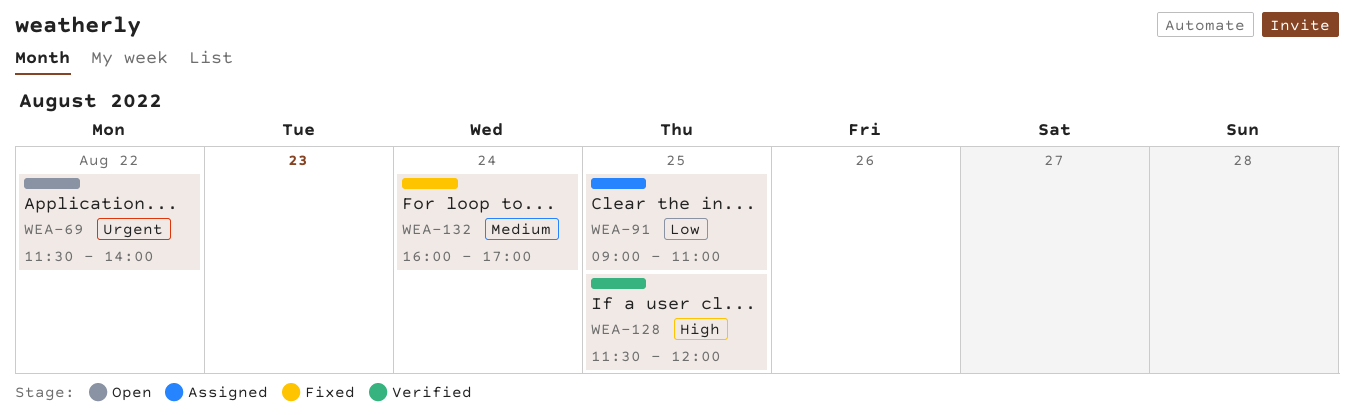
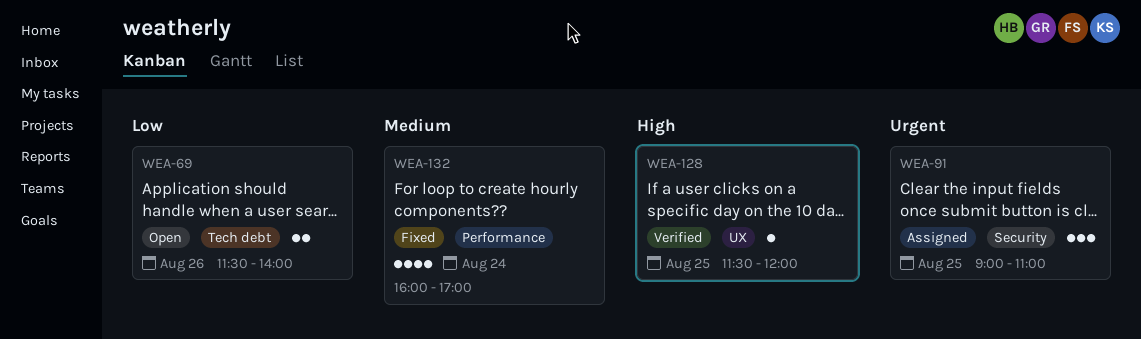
WEA-69, priority: Urgent -> Low
WEA-69, day: Aug 22 -> Aug 26
WEA-91, priority: Low -> Urgent

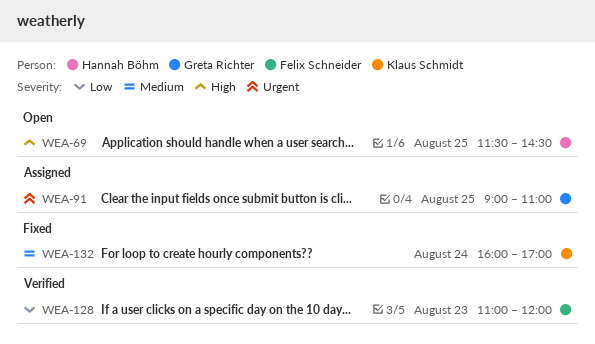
WEA-69, priority: Low -> High
WEA-69, day: Aug 26 -> Aug 25
WEA-69, ends: 14:00 -> 14:30
WEA-128, priority: High -> Low
WEA-128, day: Aug 25 -> Aug 23
WEA-128, begins: 11:30 -> 11:00

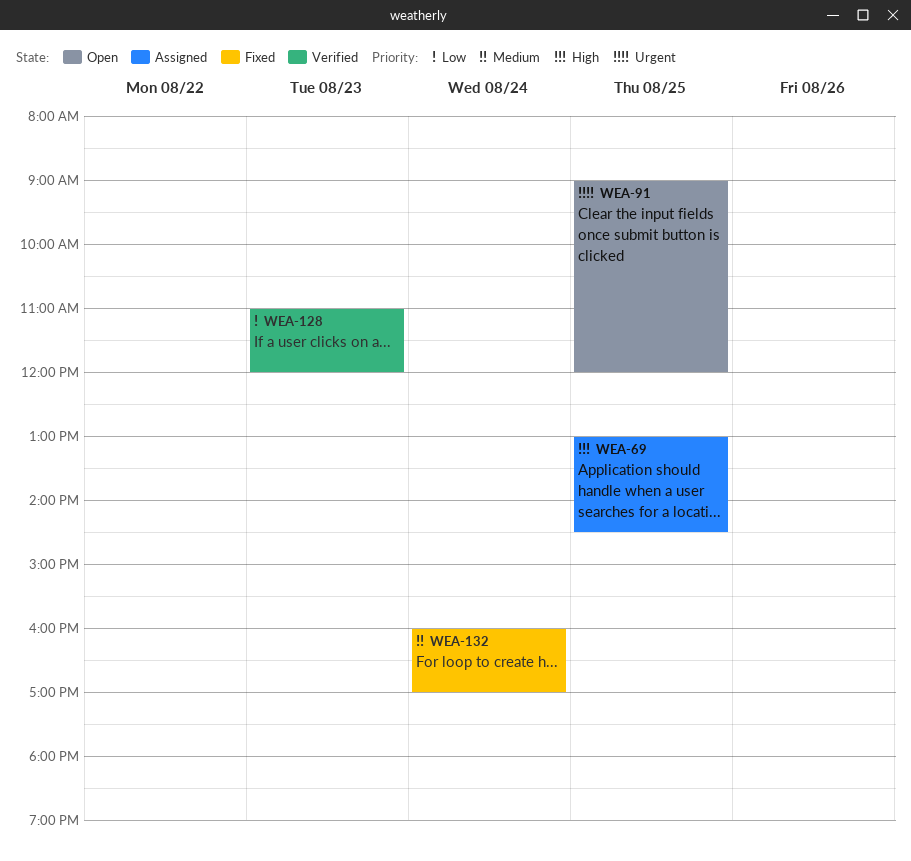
WEA-69, status: Open -> Assigned
WEA-69, begins: 11:30 -> 13:00
WEA-91, status: Assigned -> Open
WEA-91, ends: 11:00 -> 12:00

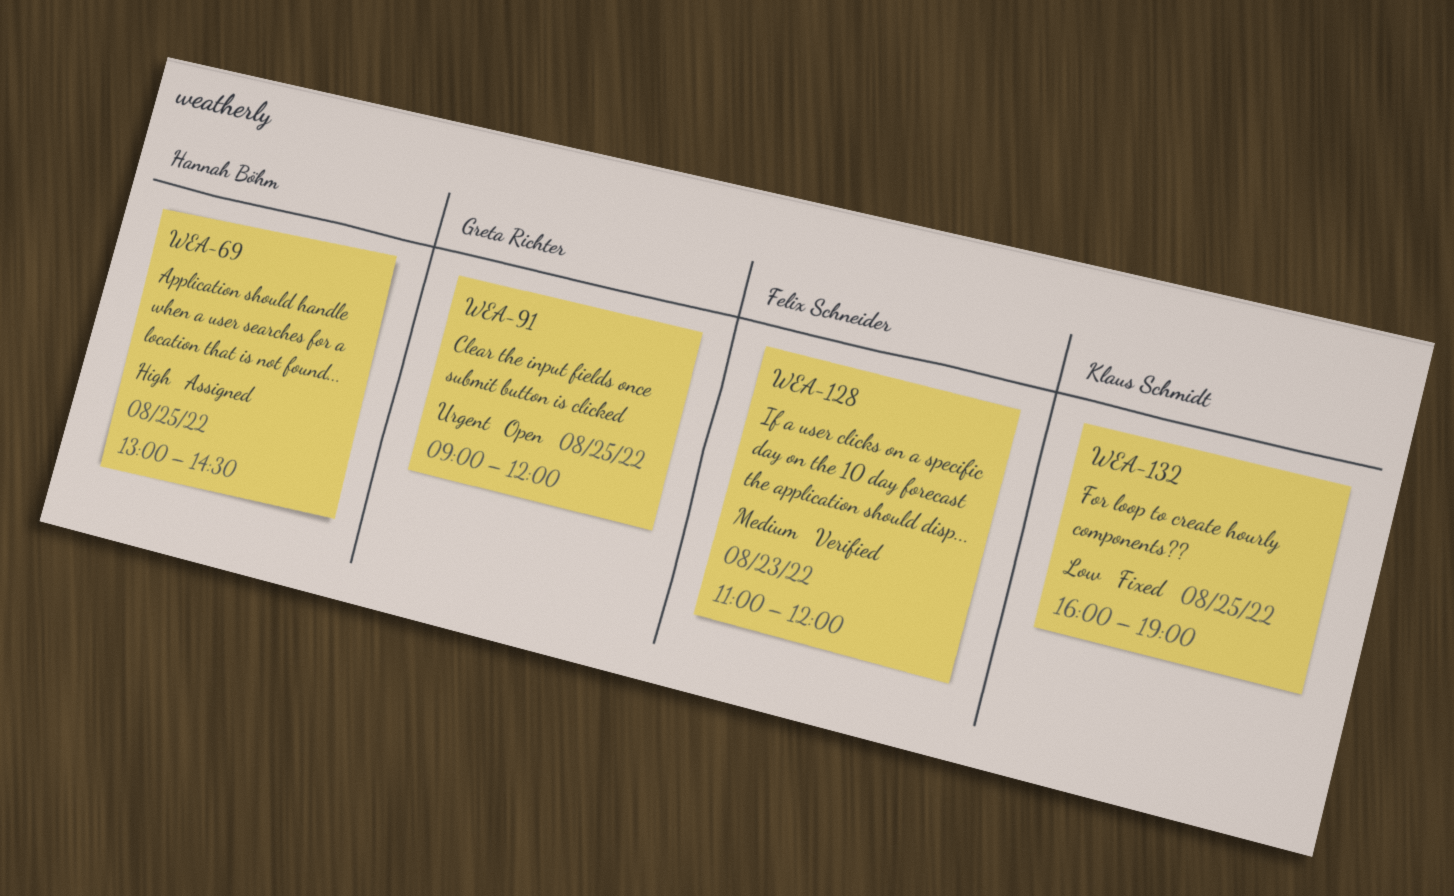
WEA-128, priority: Low -> Medium
WEA-132, priority: Medium -> Low
WEA-132, day: Aug 24 -> Aug 25
WEA-132, ends: 17:00 -> 19:00

